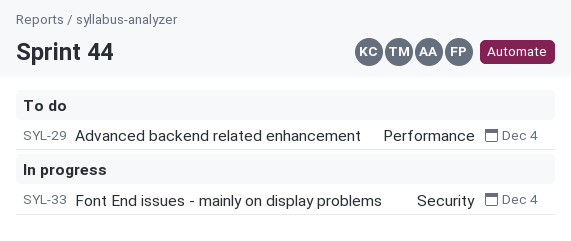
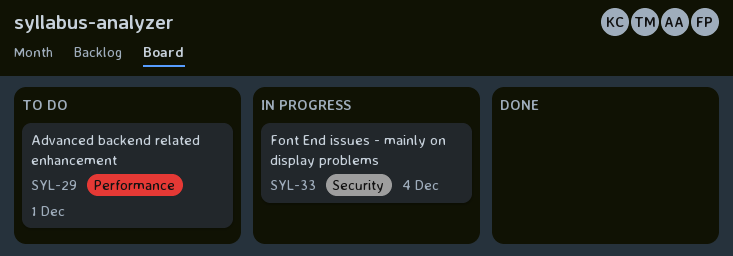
SYL-29, due: Dec 4 -> Dec 1

